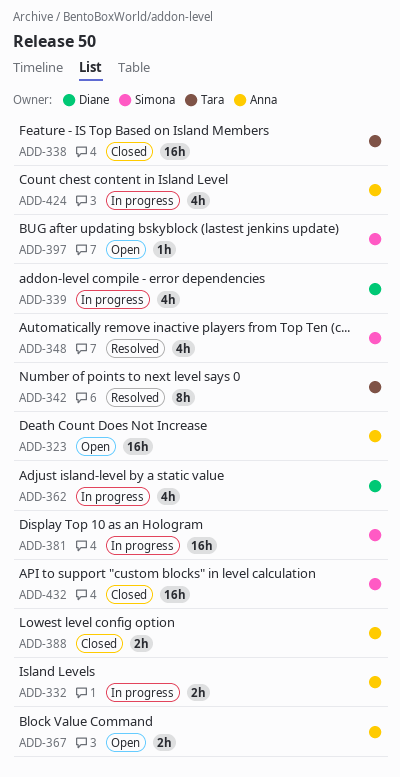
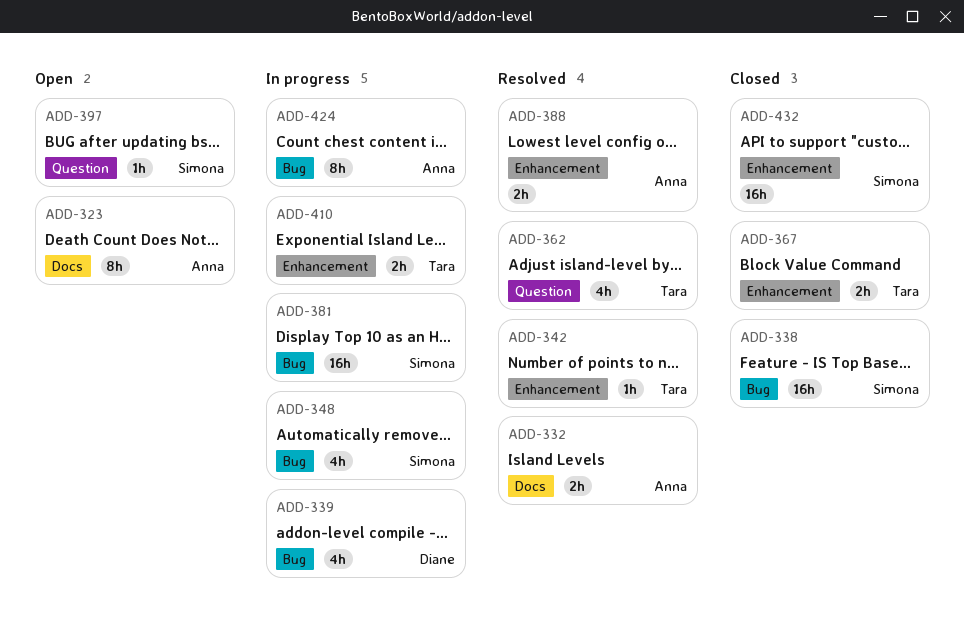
ADD-323, estimate: 16h -> 8h
ADD-332, status: In progress -> Resolved
ADD-338, owner: Tara -> Simona
ADD-342, estimate: 8h -> 1h
ADD-348, status: Resolved -> In progress
ADD-362, status: In progress -> Resolved
ADD-362, owner: Diane -> Tara
ADD-367, status: Open -> Closed
ADD-367, owner: Anna -> Tara
ADD-388, status: Closed -> Resolved
ADD-410: none -> present
ADD-424, estimate: 4h -> 8h

